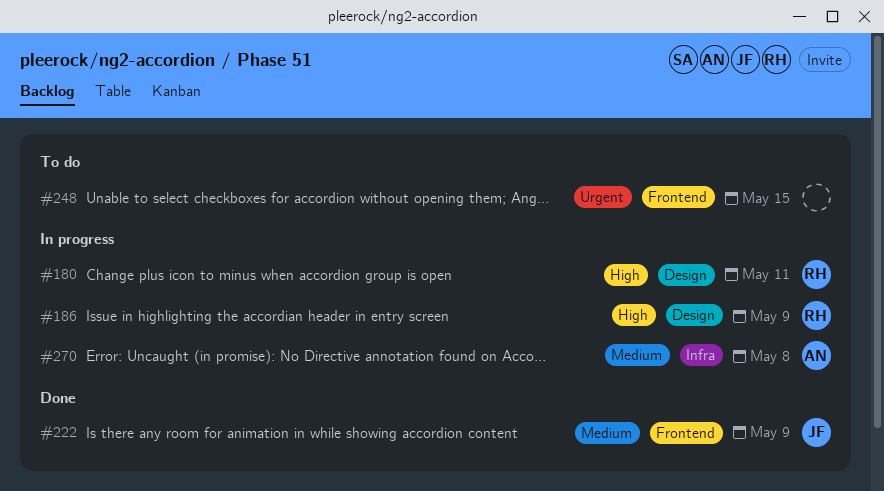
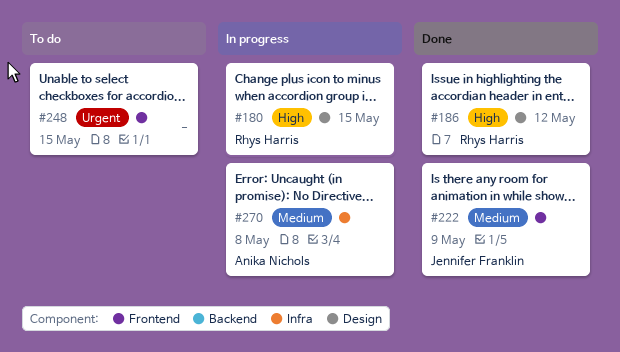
#180, due: May 11 -> May 15
#186, status: In progress -> Done
#186, due: May 9 -> May 12

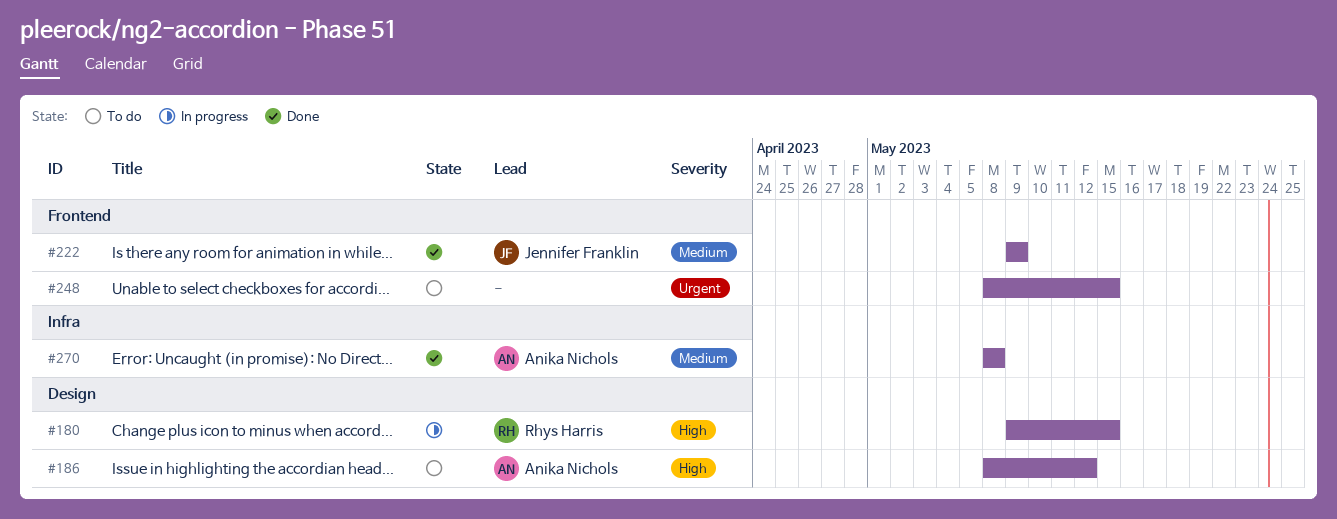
#186, status: Done -> To do
#186, owner: Rhys Harris -> Anika Nichols
#270, status: In progress -> Done

